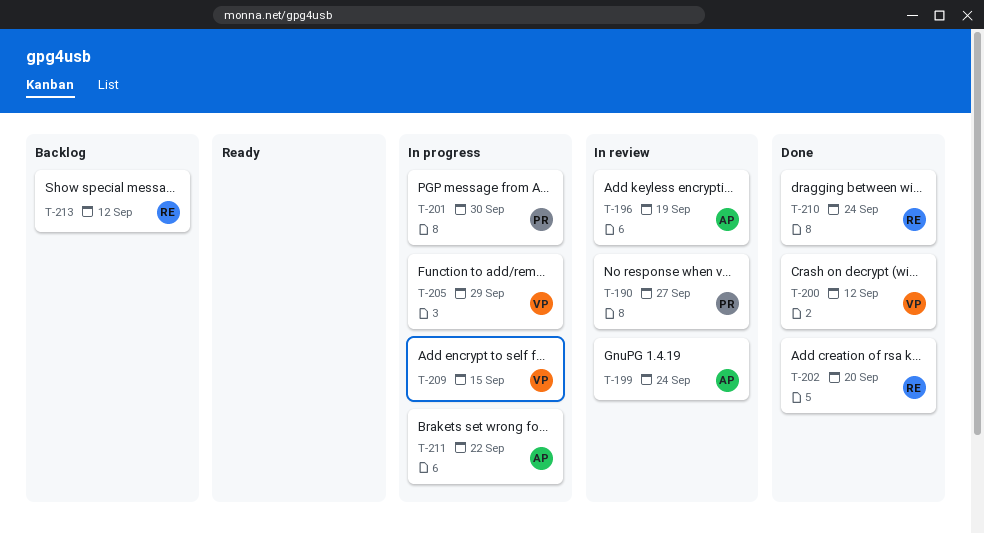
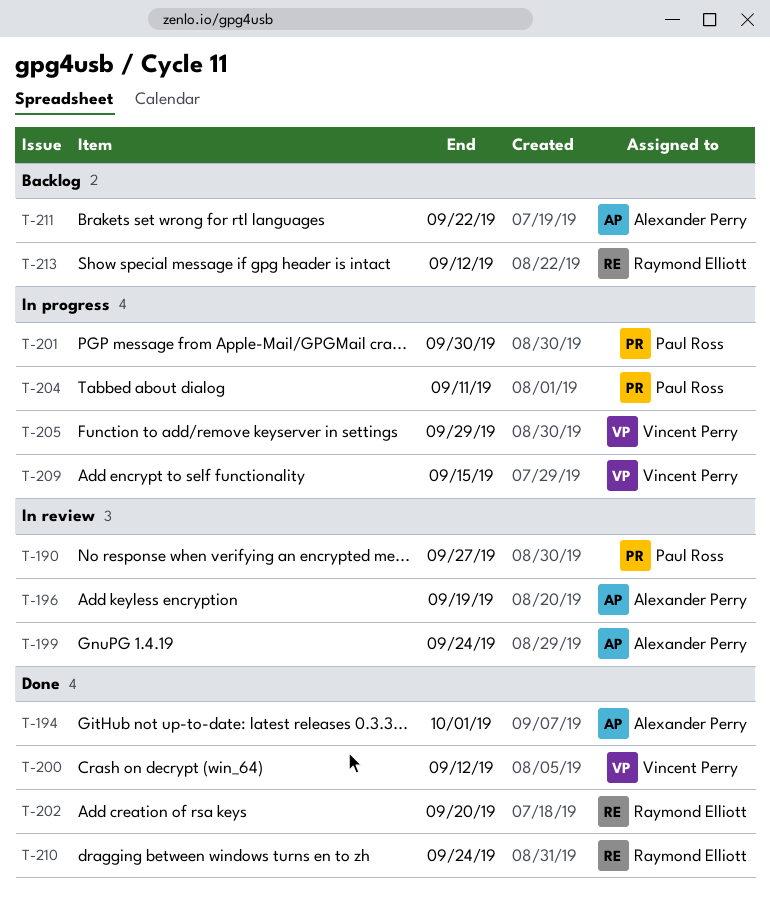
T-194: none -> present
T-204: none -> present
T-211, status: In progress -> Backlog

